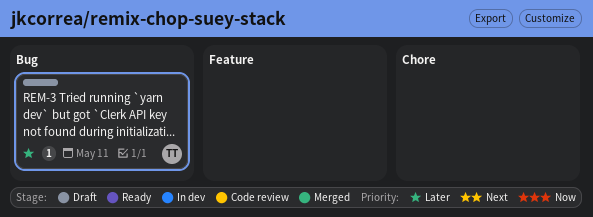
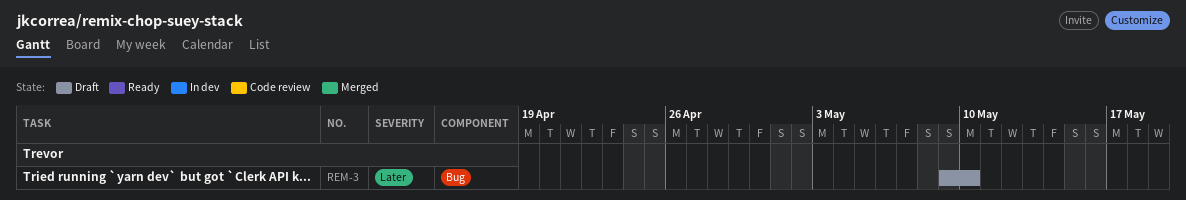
REM-3, due: May 11 -> May 10

